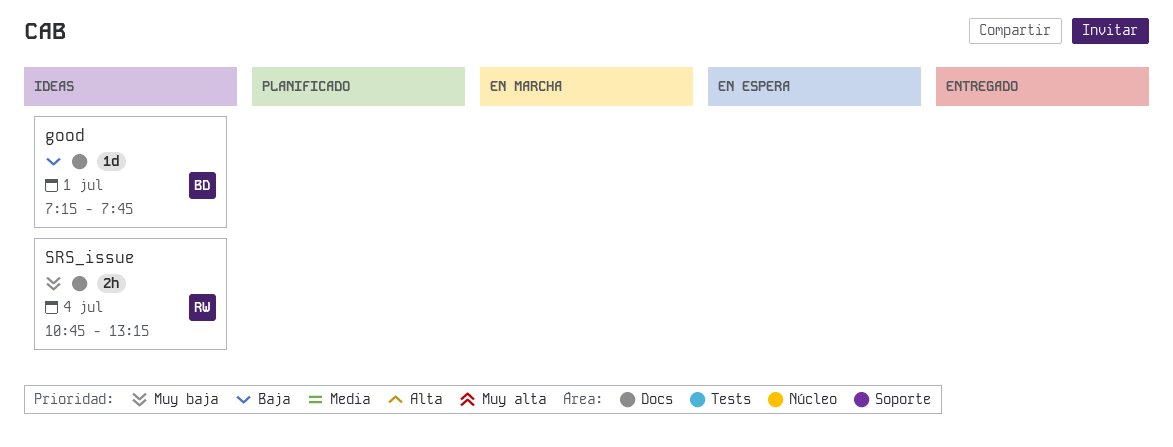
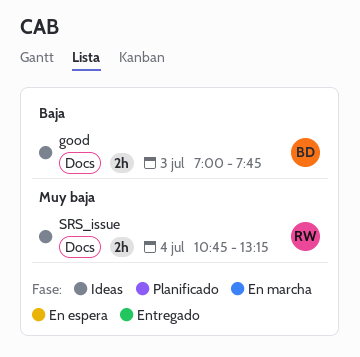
good, estimate: 1d -> 2h
good, day: Jul 1 -> Jul 3
good, begins: 07:15 -> 07:00

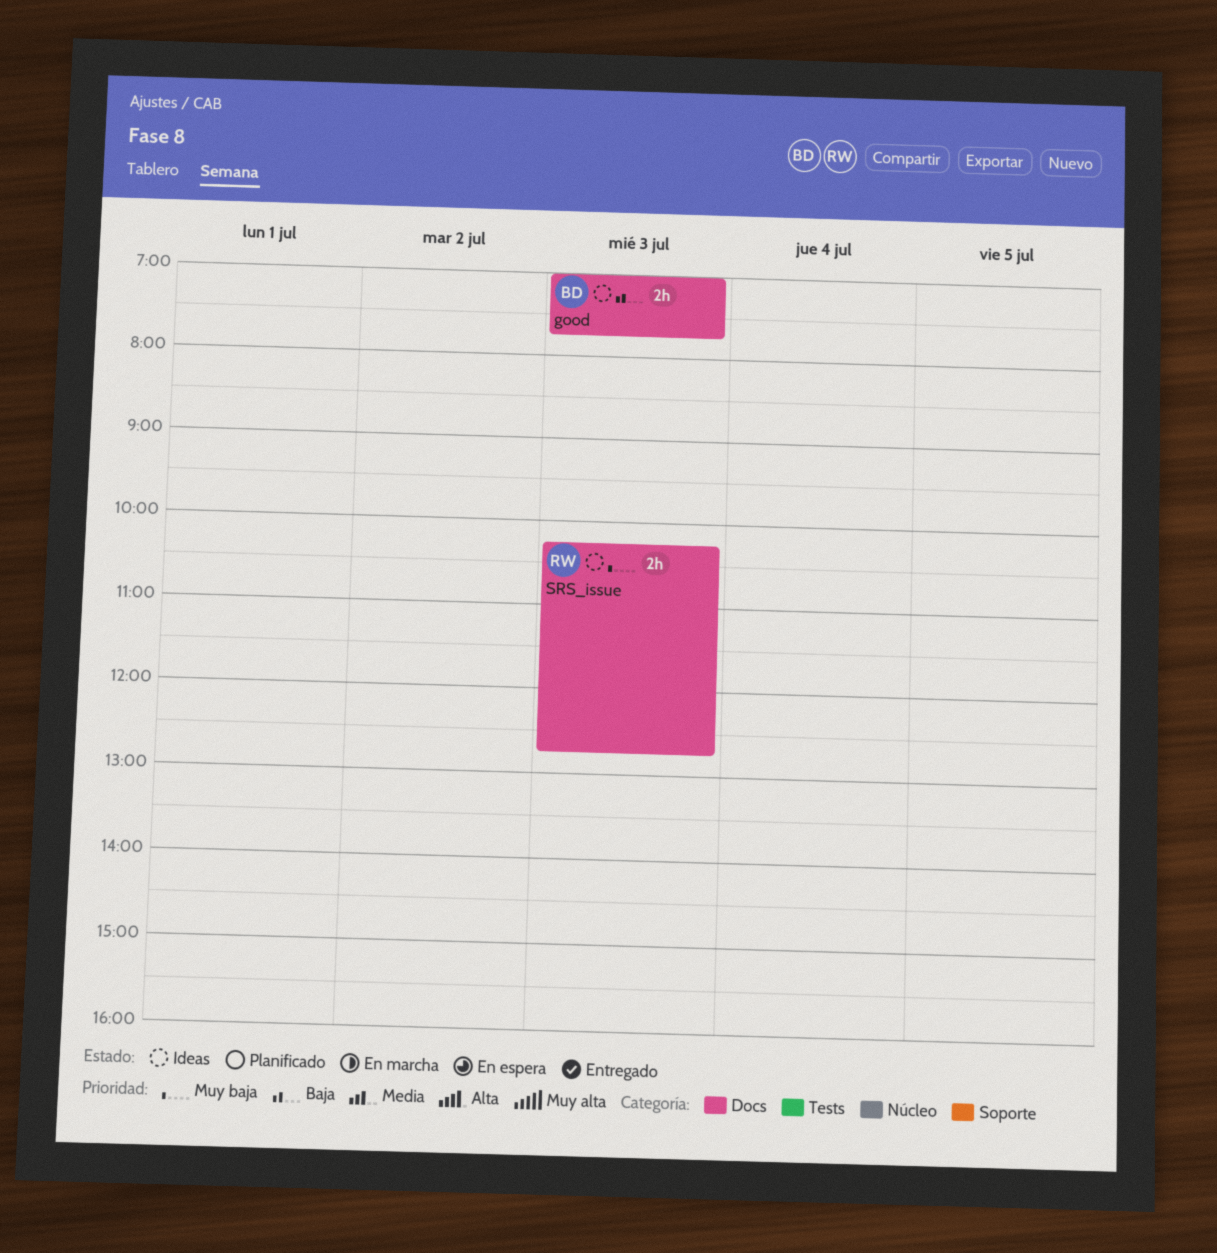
SRS_issue, day: Jul 4 -> Jul 3
SRS_issue, begins: 10:45 -> 10:15
SRS_issue, ends: 13:15 -> 12:45

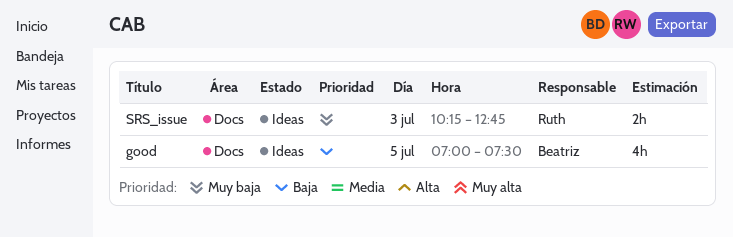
good, estimate: 2h -> 4h
good, day: Jul 3 -> Jul 5
good, ends: 07:45 -> 07:30

